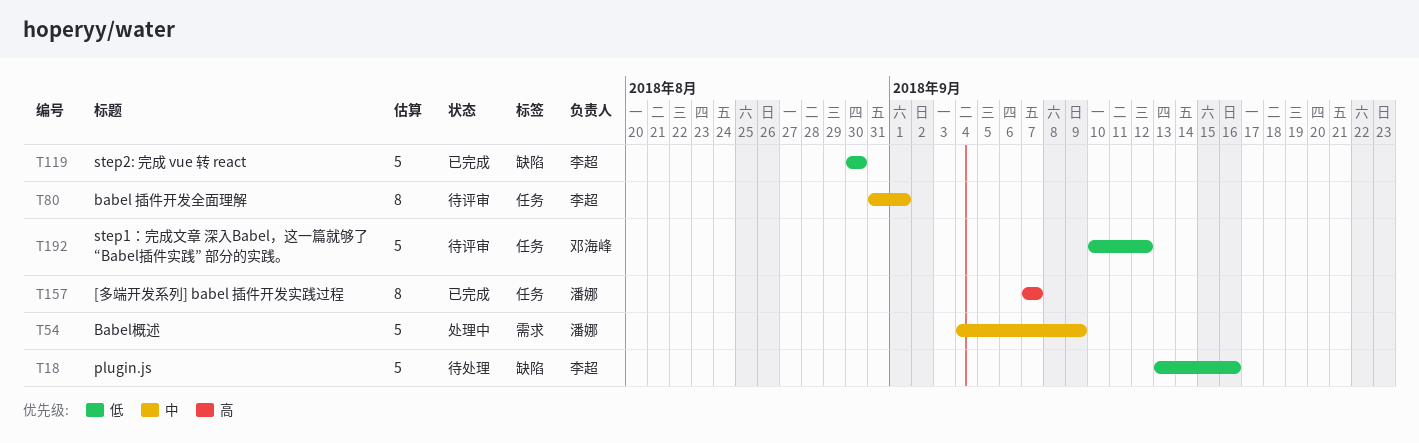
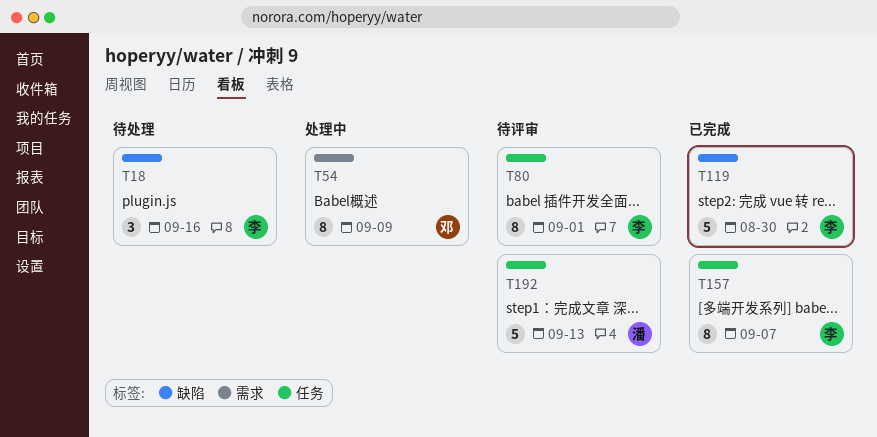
T18, estimate: 5 -> 3
T54, owner: 潘娜 -> 邓海峰
T54, estimate: 5 -> 8
T157, owner: 潘娜 -> 李超
T192, owner: 邓海峰 -> 潘娜
T192, due: Sep 12 -> Sep 13

